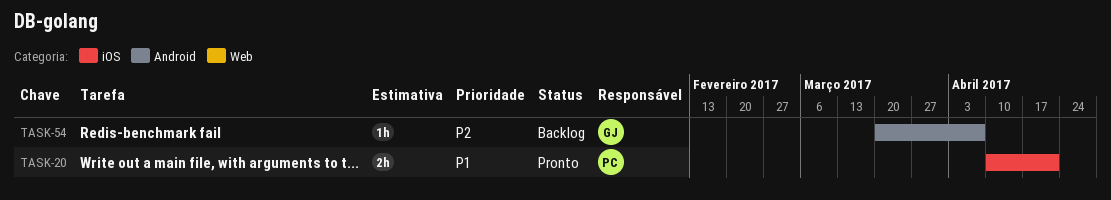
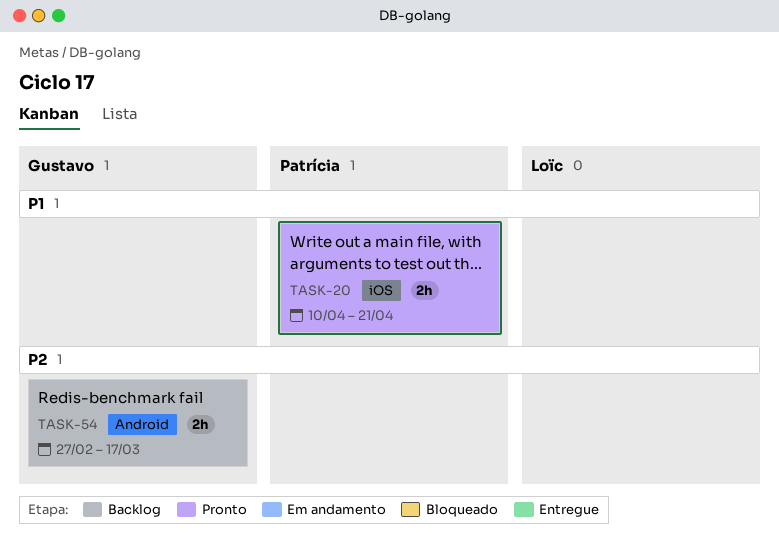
TASK-54, estimate: 1h -> 2h
TASK-54, start: Mar 20 -> Feb 27
TASK-54, due: Apr 7 -> Mar 17

